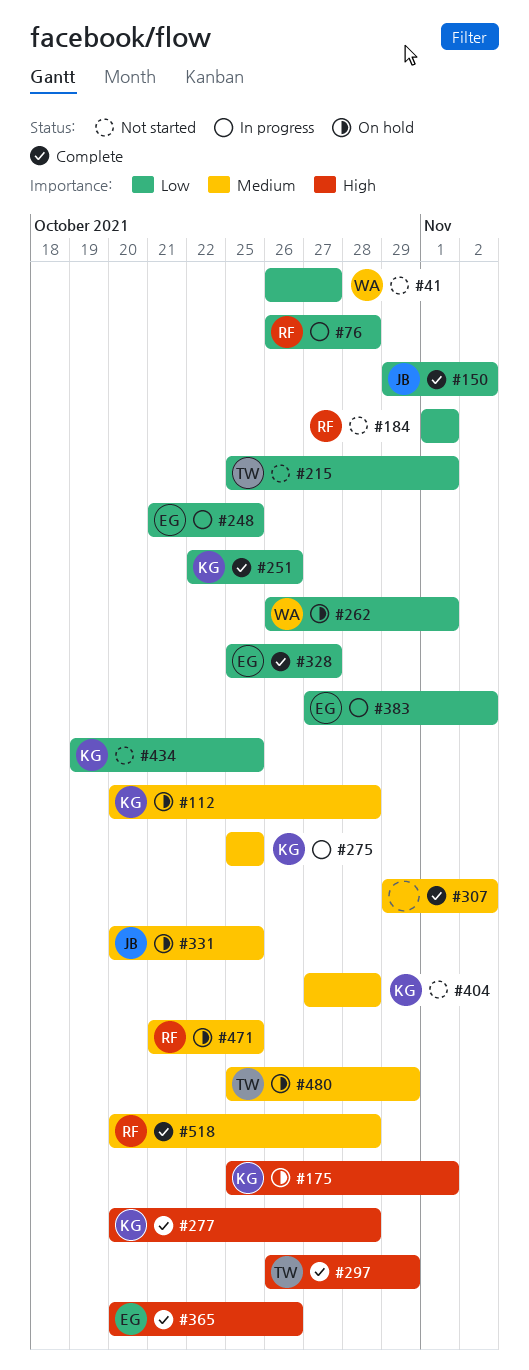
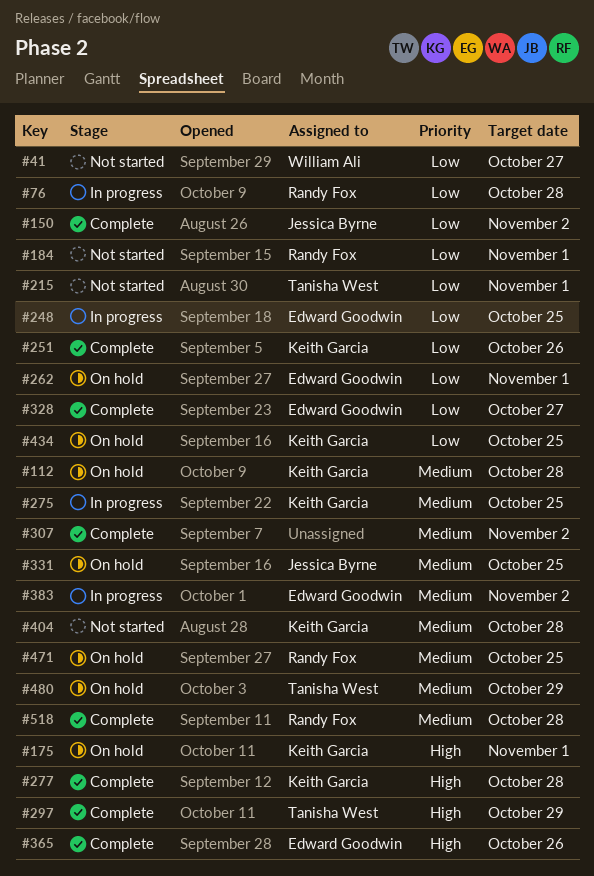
#262, owner: William Ali -> Edward Goodwin
#383, priority: Low -> Medium
#434, status: Not started -> On hold

